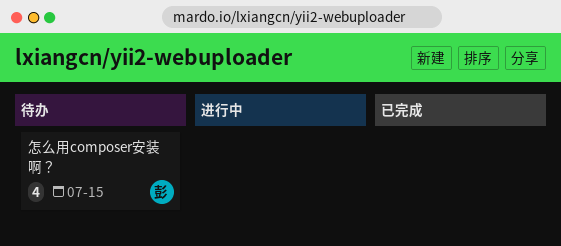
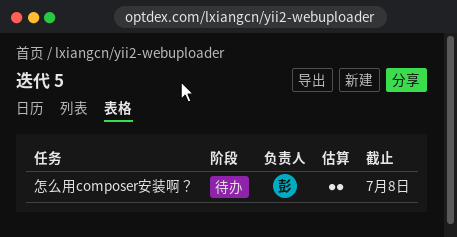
怎么用composer安装啊？, estimate: 4 -> 2
怎么用composer安装啊？, due: Jul 15 -> Jul 8

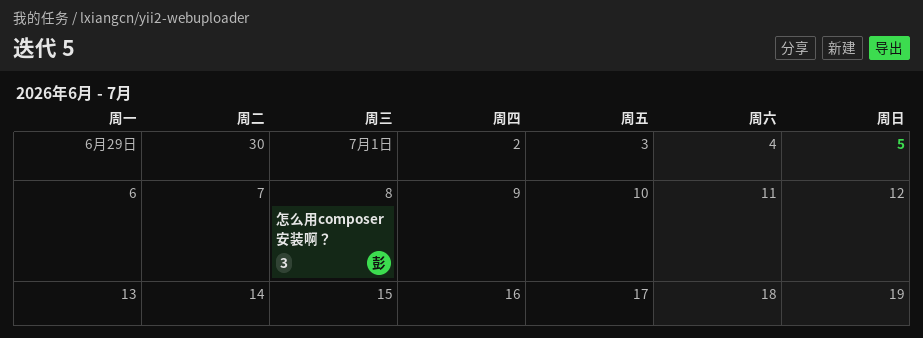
怎么用composer安装啊？, estimate: 2 -> 3

